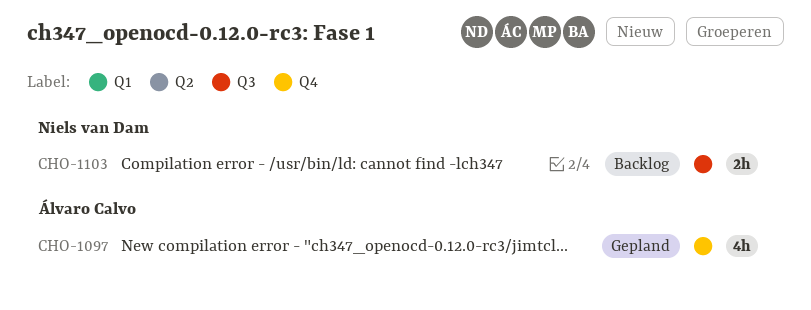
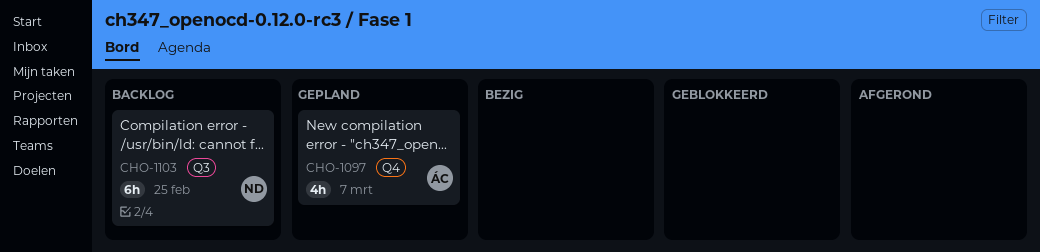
CHO-1103, estimate: 2h -> 6h

